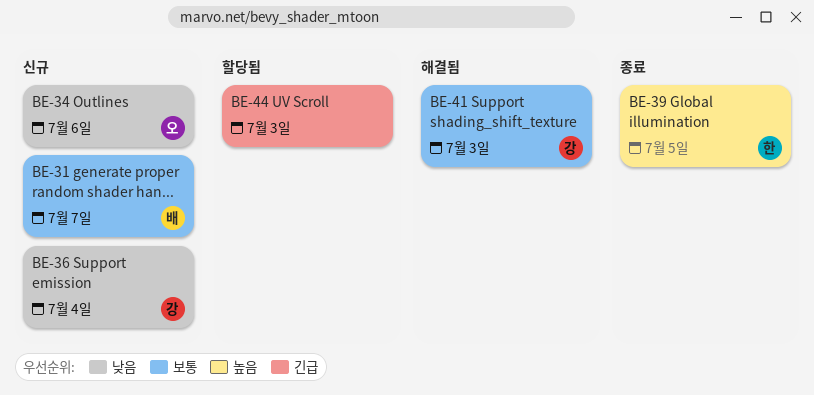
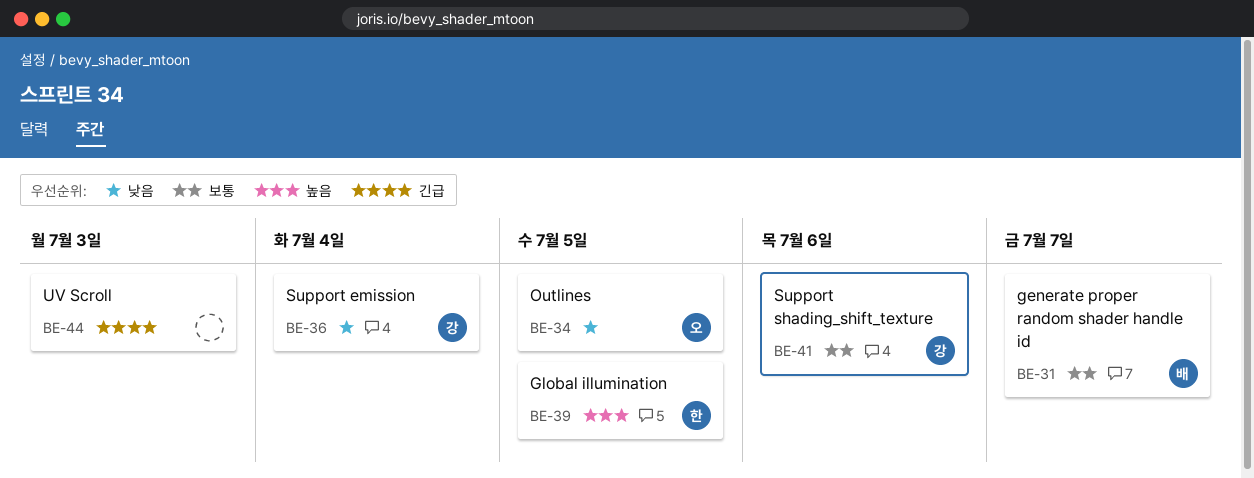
BE-34, due: Jul 6 -> Jul 5
BE-41, due: Jul 3 -> Jul 6

